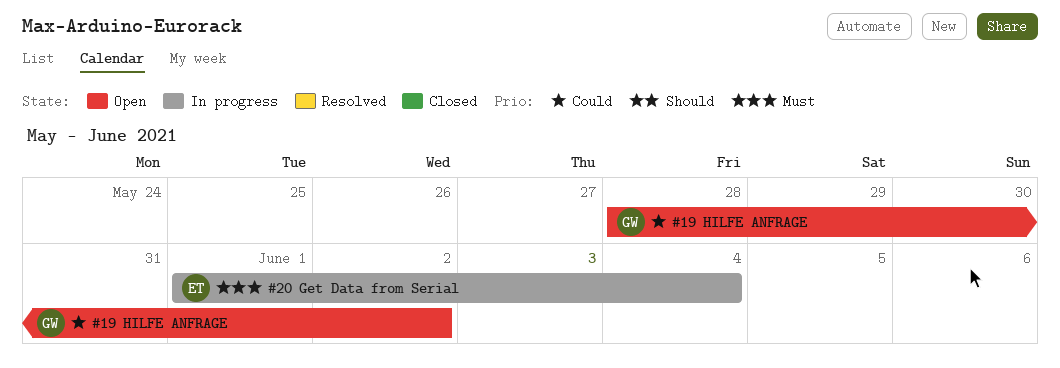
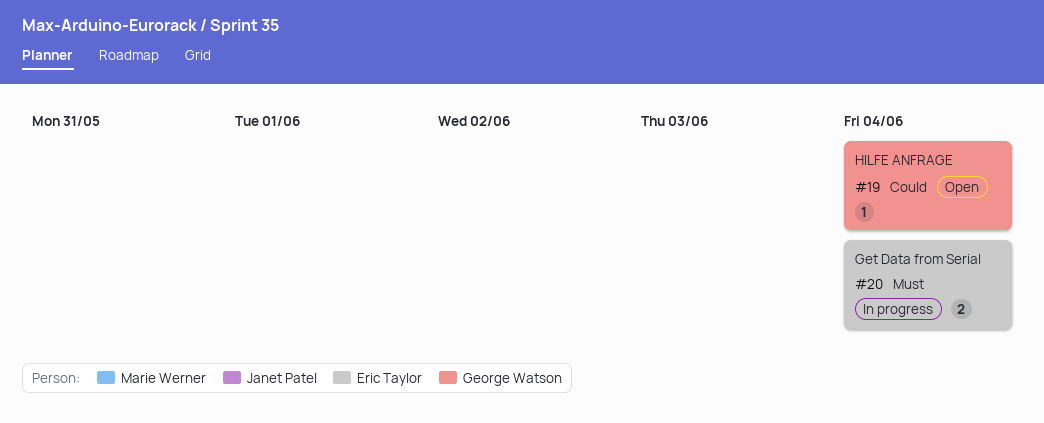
#19, due: Jun 2 -> Jun 4

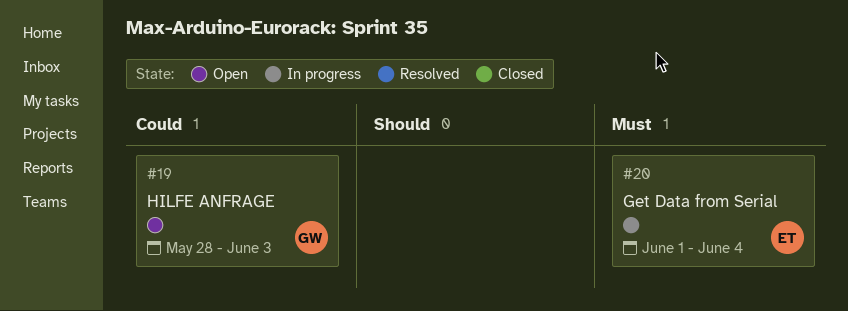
#19, due: Jun 4 -> Jun 3

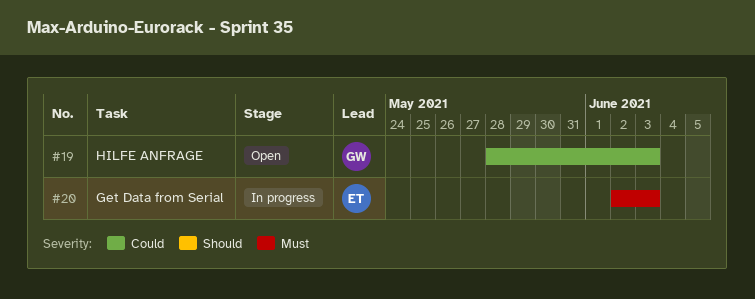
#20, start: Jun 1 -> Jun 2
#20, due: Jun 4 -> Jun 3

